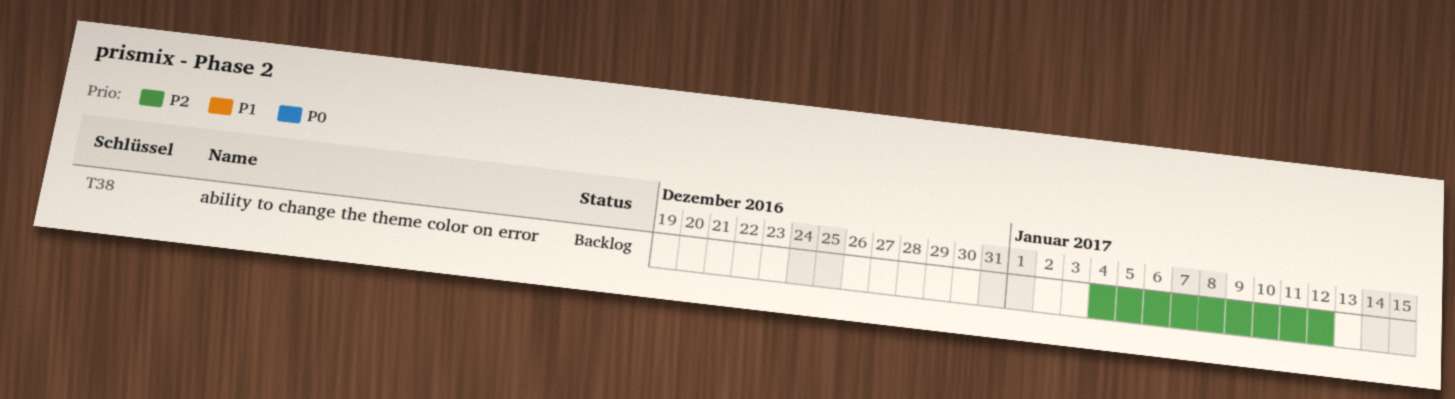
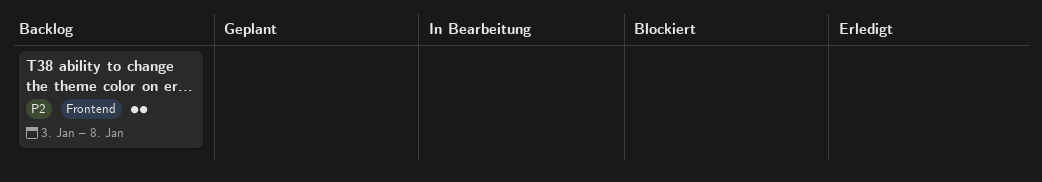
T38, start: Jan 4 -> Jan 3
T38, due: Jan 12 -> Jan 8

